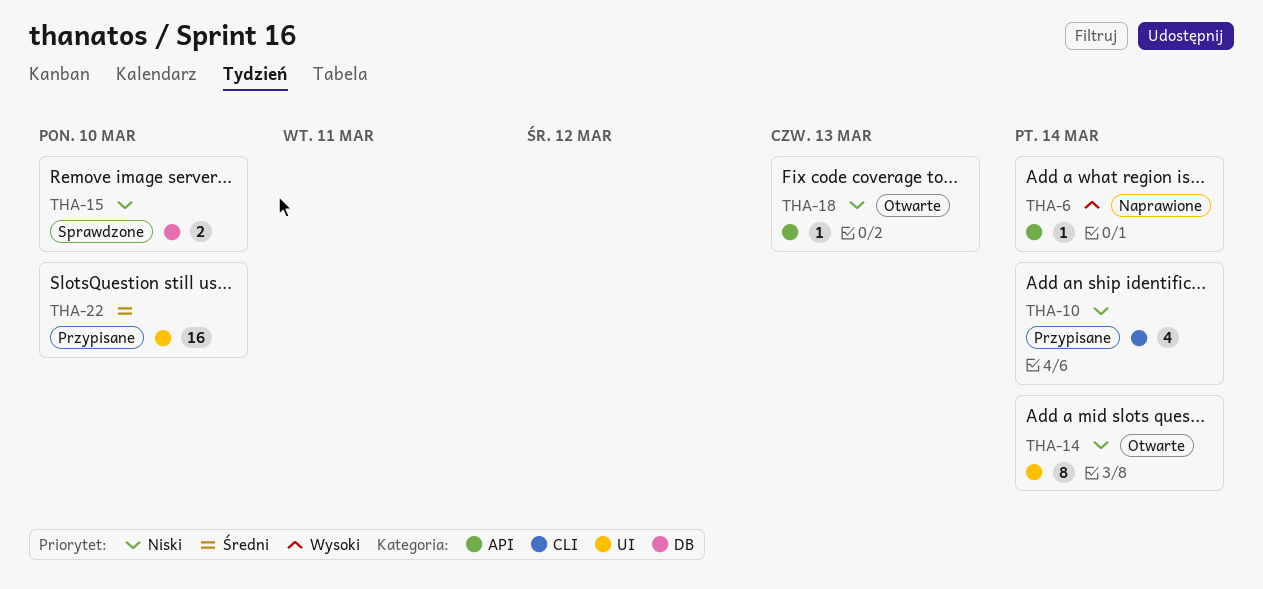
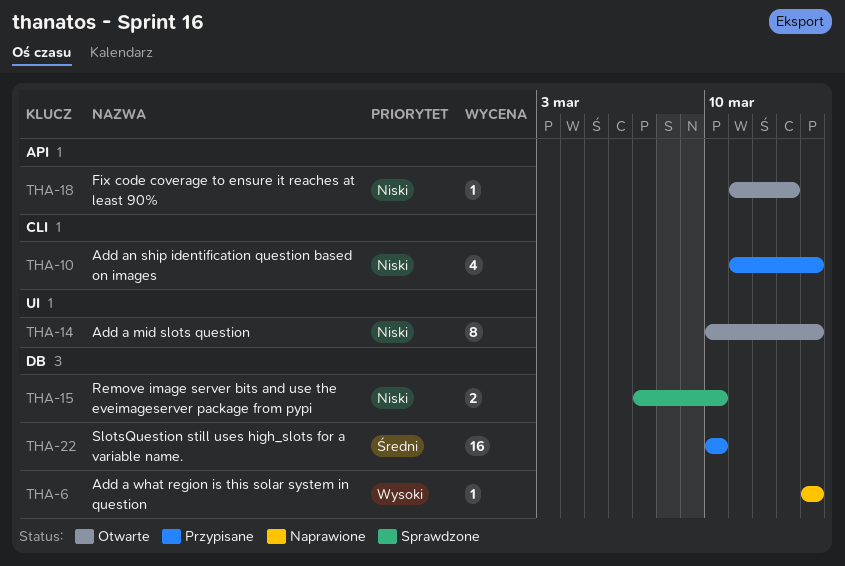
THA-6, label: API -> DB
THA-22, label: UI -> DB

